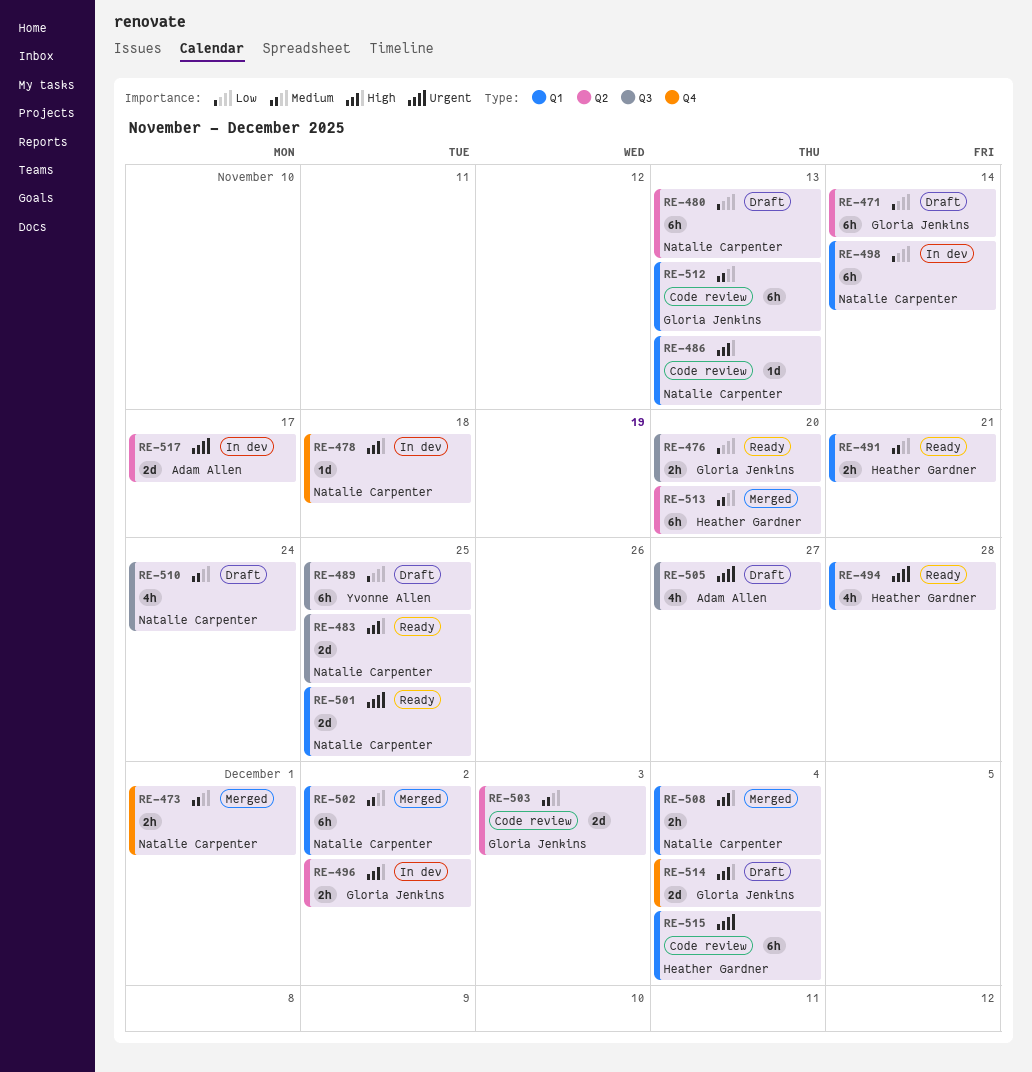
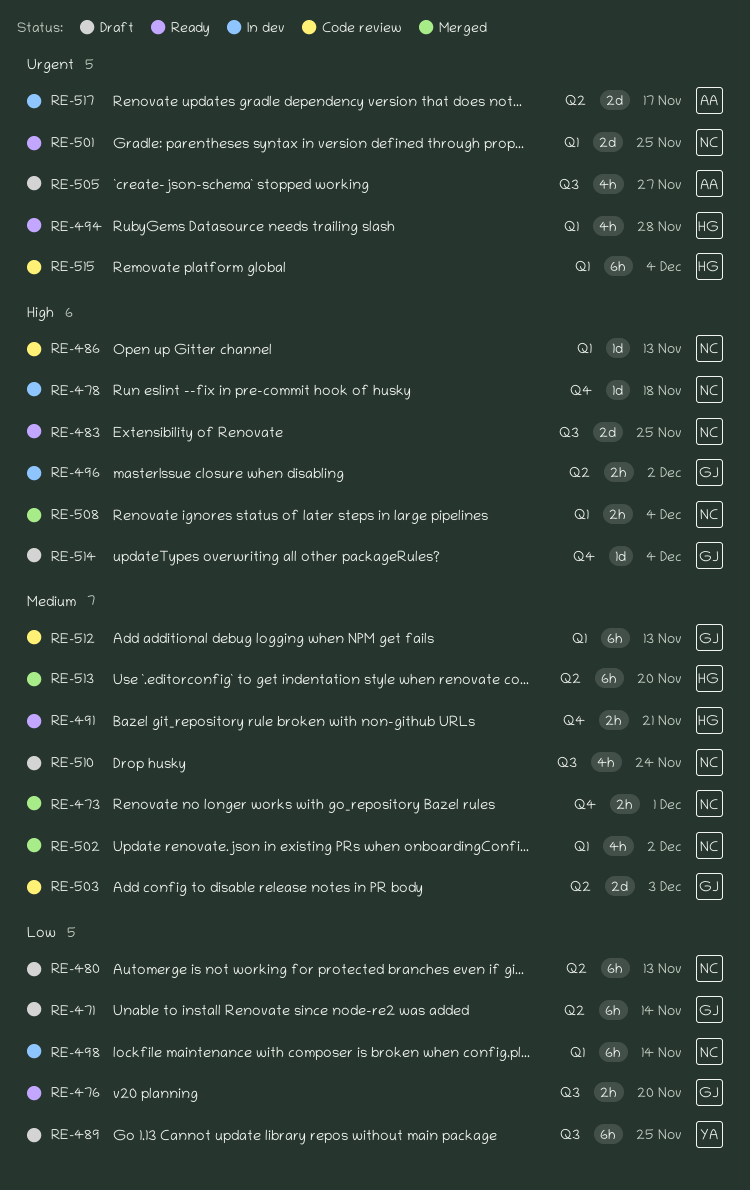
RE-491, label: Q1 -> Q4
RE-502, estimate: 6h -> 4h
RE-514, estimate: 2d -> 1d

